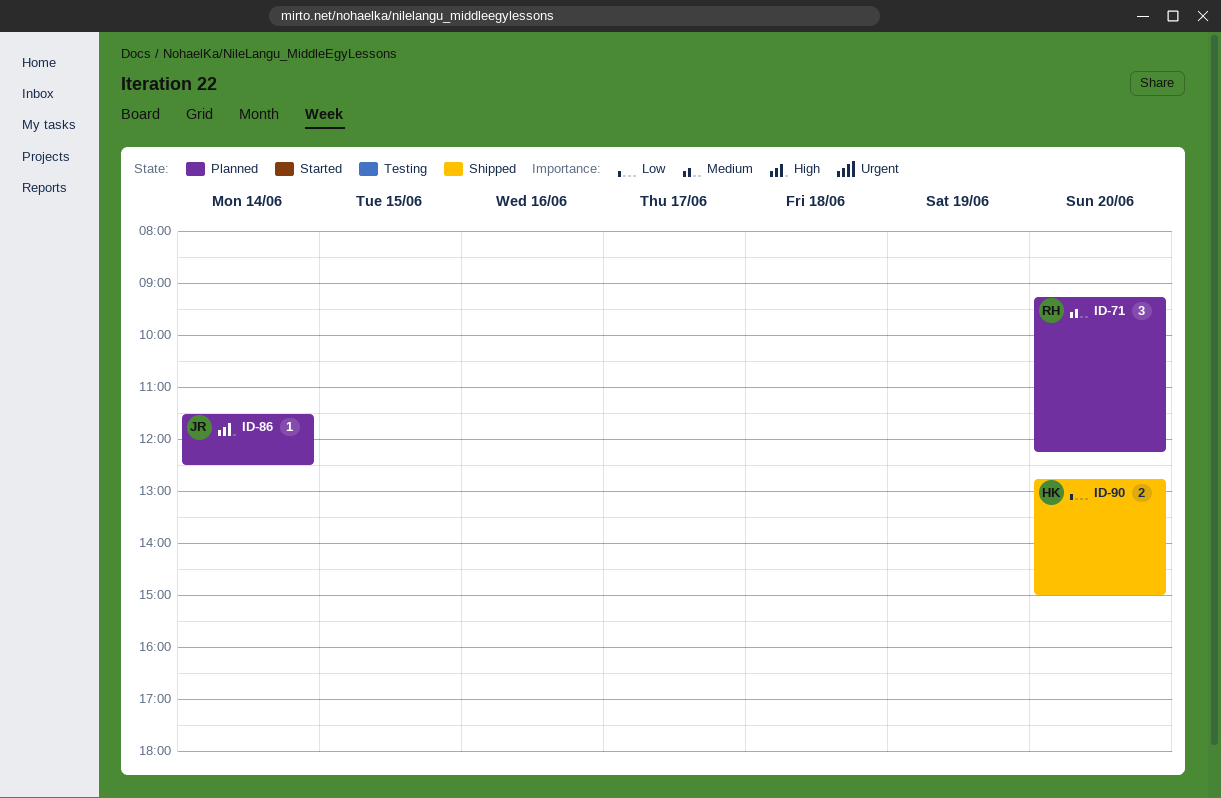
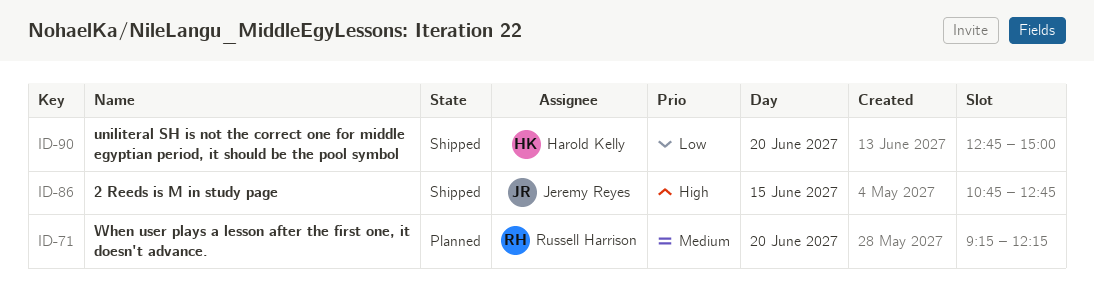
ID-86, status: Planned -> Shipped
ID-86, day: Jun 14 -> Jun 15
ID-86, begins: 11:30 -> 10:45
ID-86, ends: 12:30 -> 12:45

